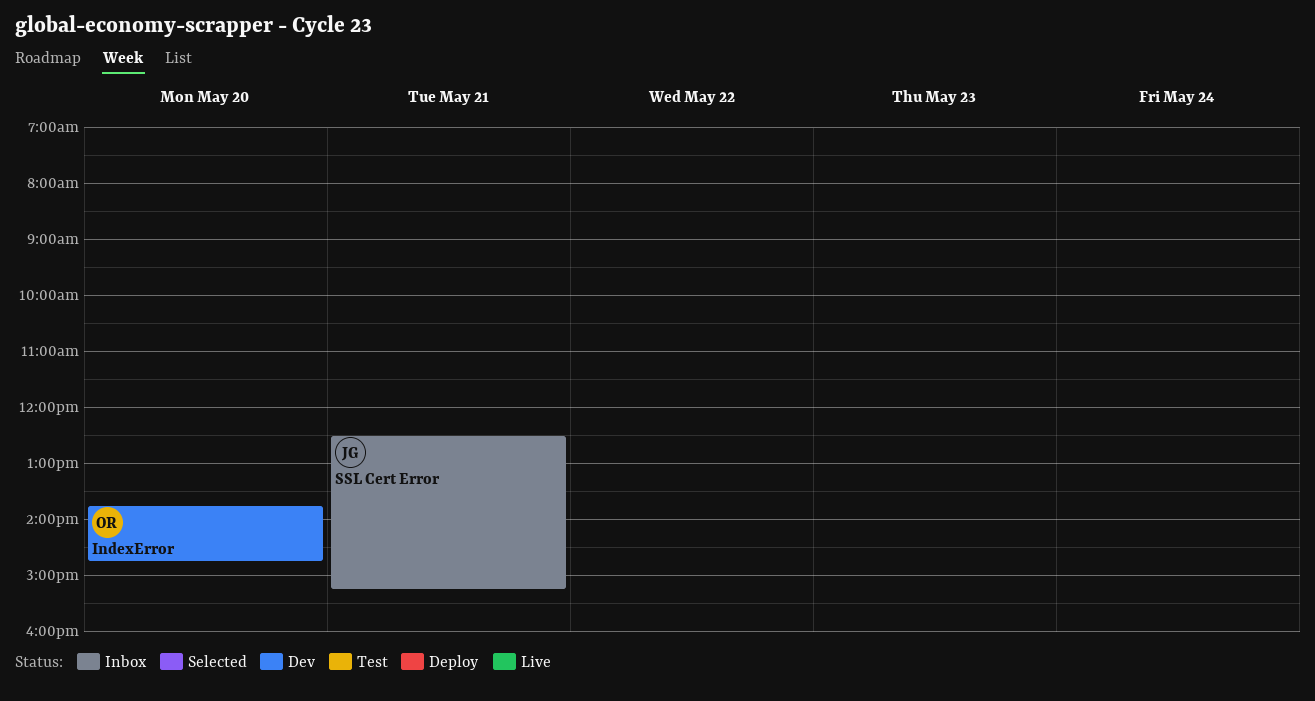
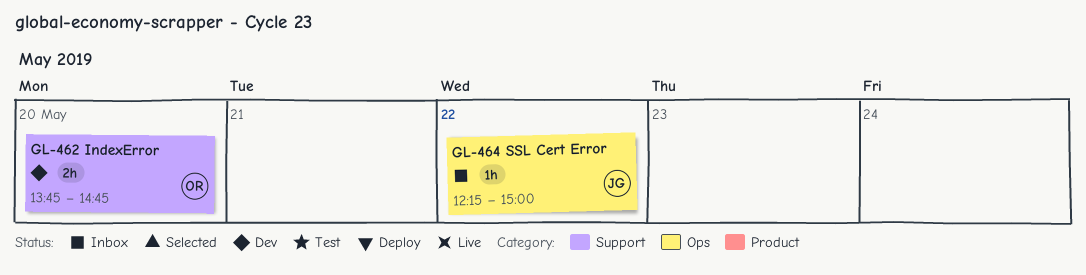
SSL Cert Error, day: May 21 -> May 22
SSL Cert Error, begins: 12:30 -> 12:15
SSL Cert Error, ends: 15:15 -> 15:00

